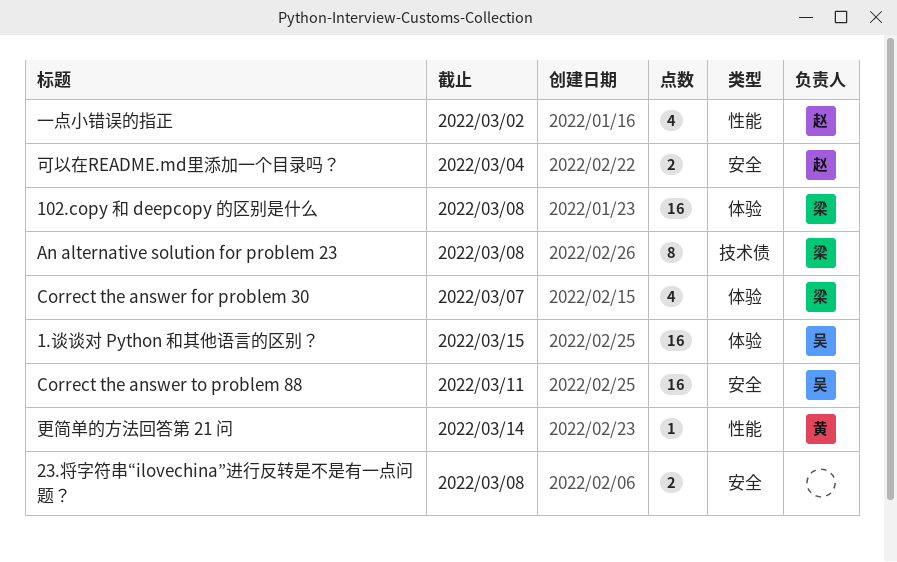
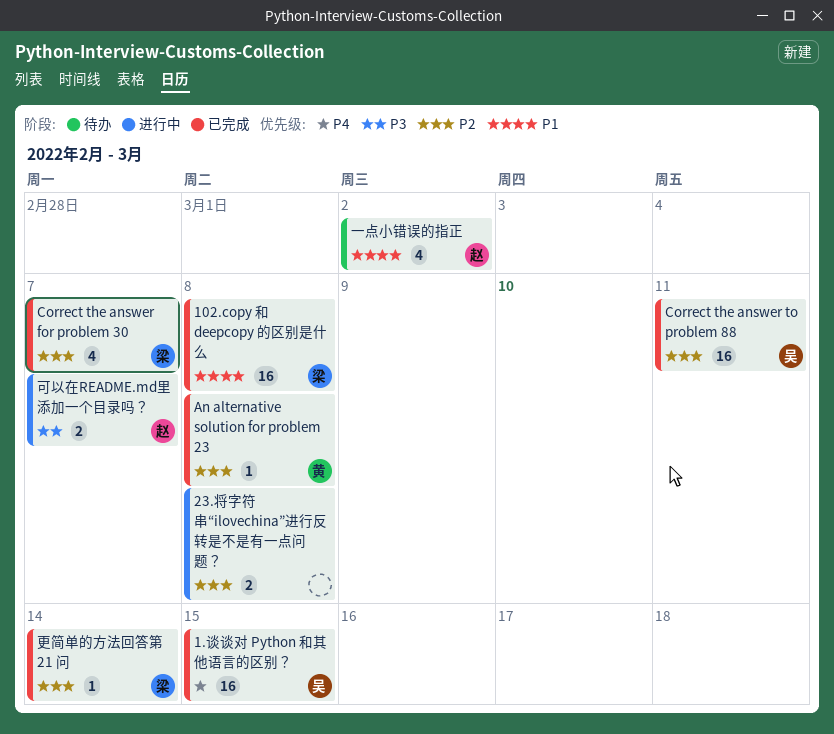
An alternative solution for problem 23, owner: 梁 -> 黄
An alternative solution for problem 23, estimate: 8 -> 1
可以在README.md里添加一个目录吗？, due: Mar 4 -> Mar 7
更简单的方法回答第 21 问, owner: 黄 -> 梁

